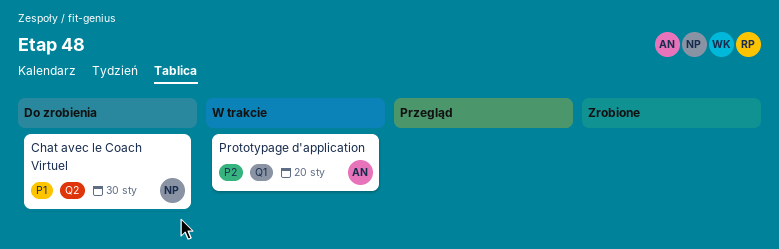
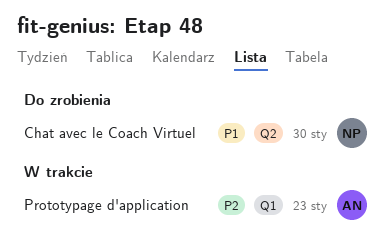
Prototypage d'application, due: Jan 20 -> Jan 23

